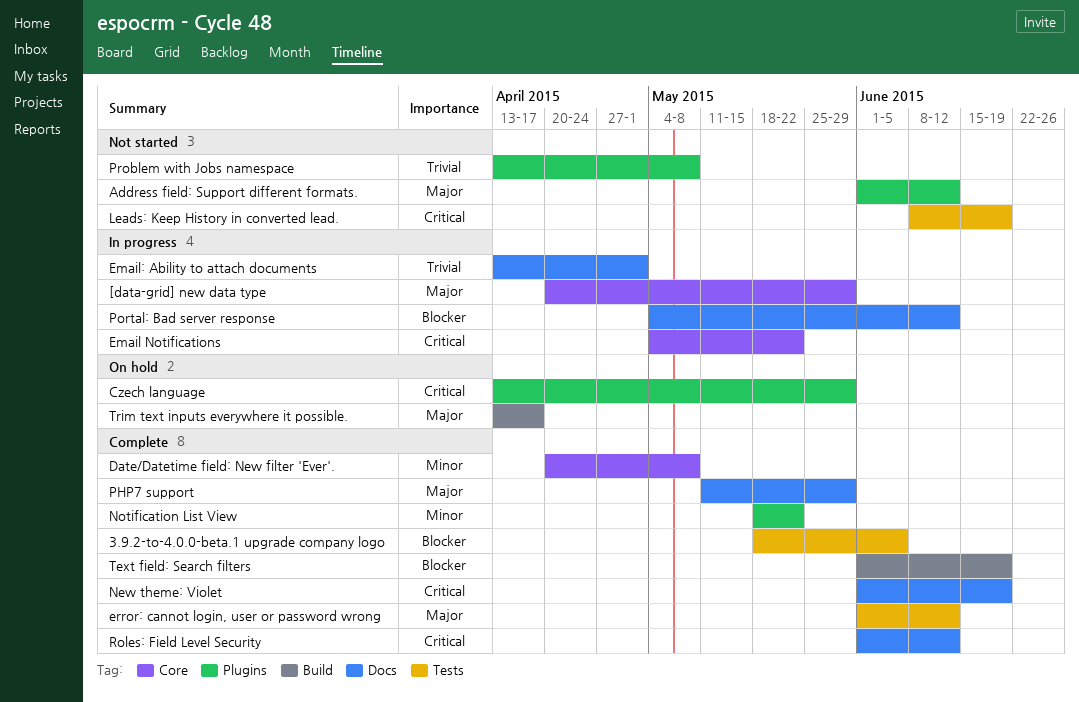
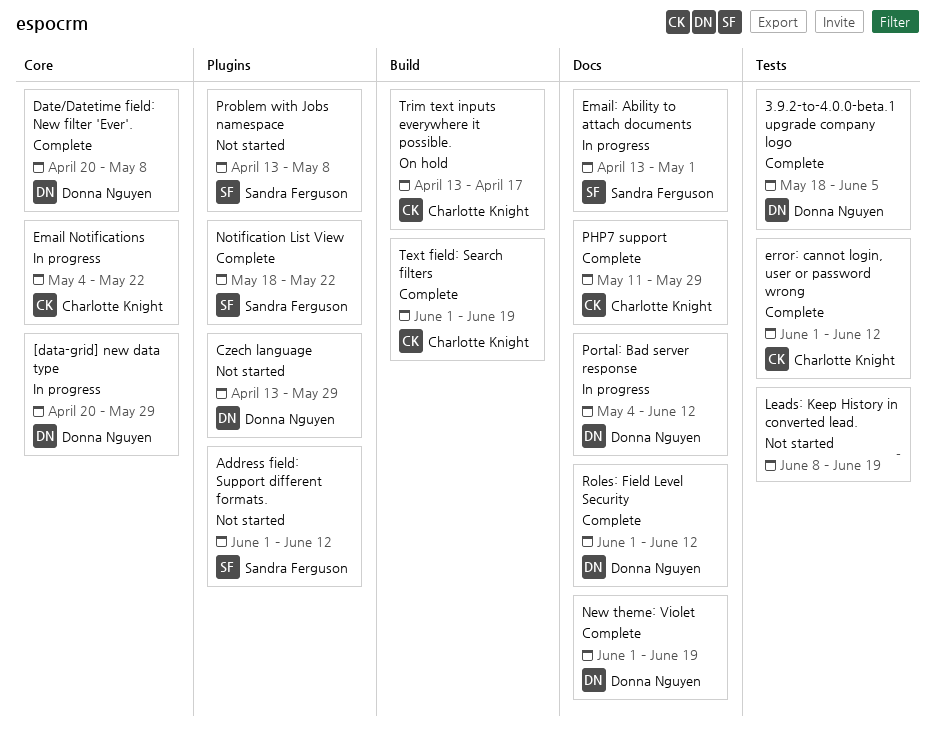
Czech language, status: On hold -> Not started

